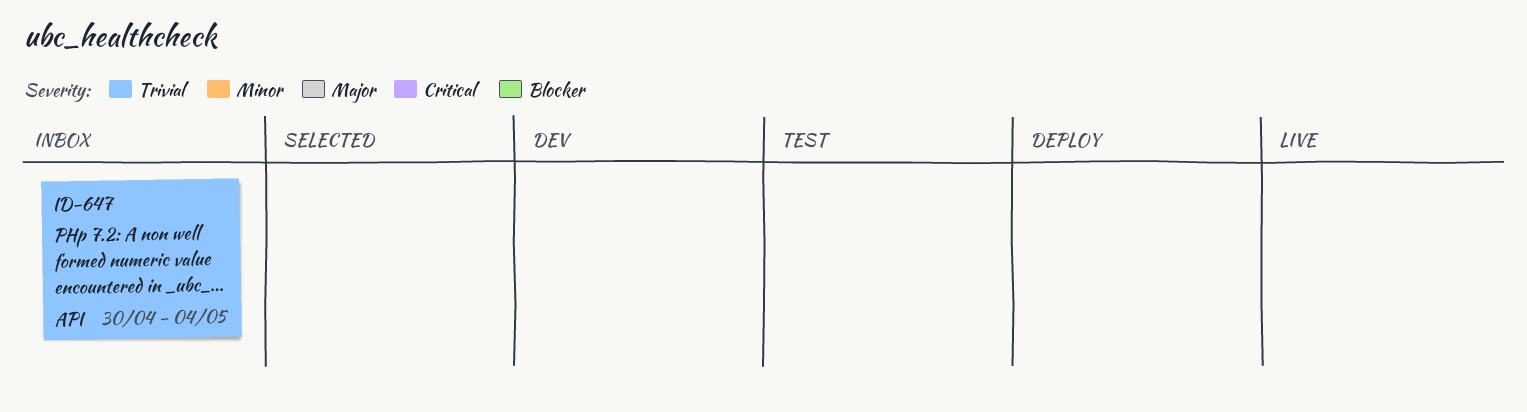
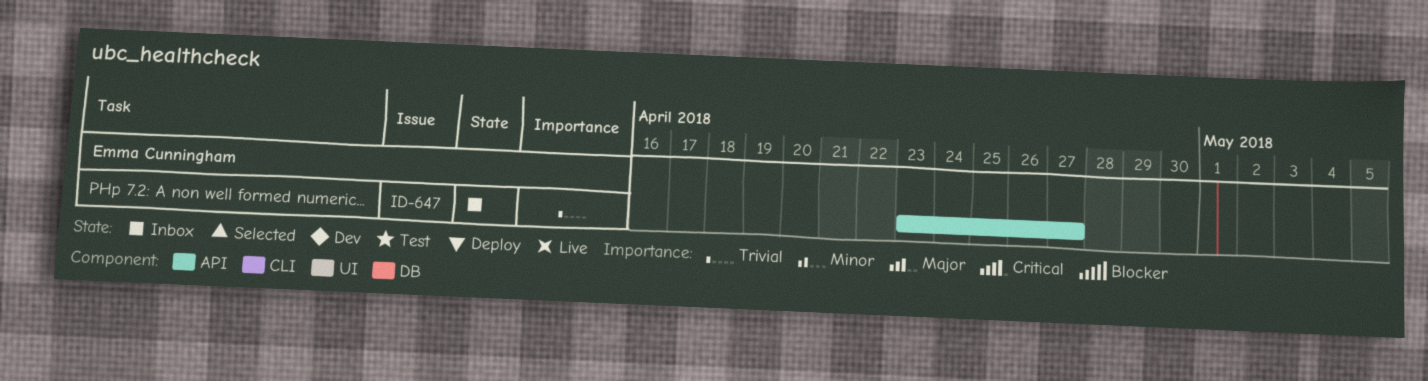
ID-647, start: Apr 30 -> Apr 23
ID-647, due: May 4 -> Apr 27

